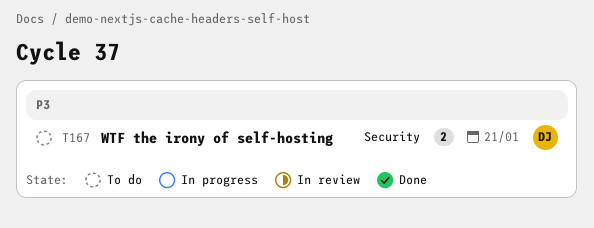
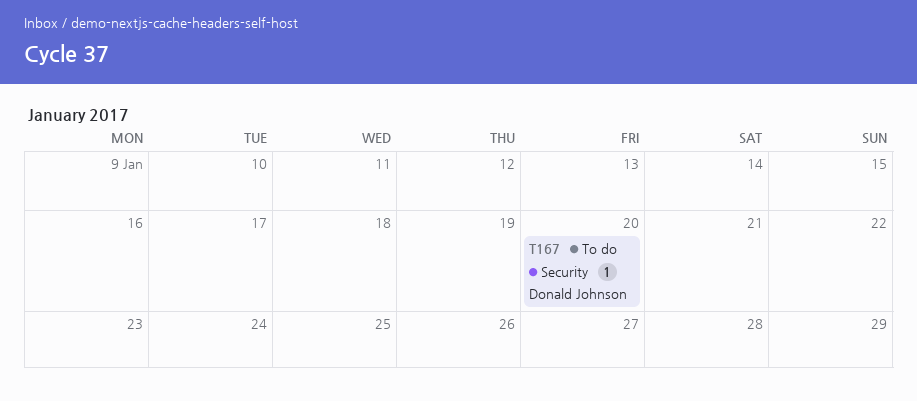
T167, estimate: 2 -> 1
T167, due: Jan 21 -> Jan 20

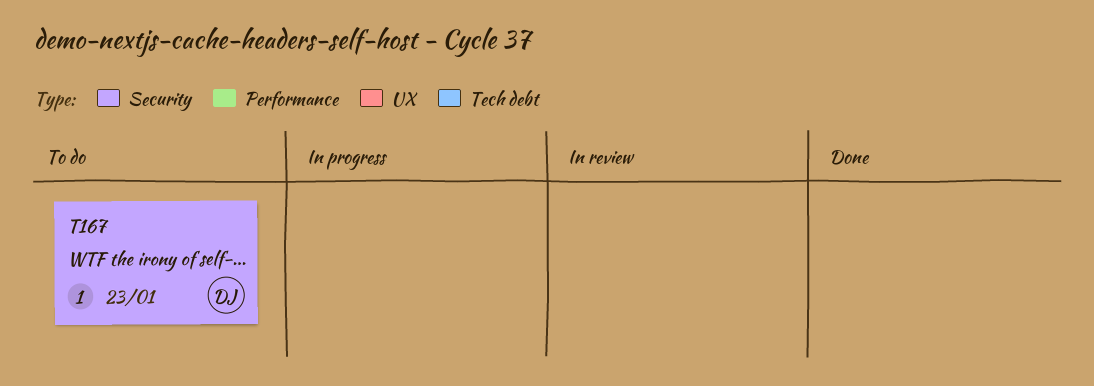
T167, due: Jan 20 -> Jan 23

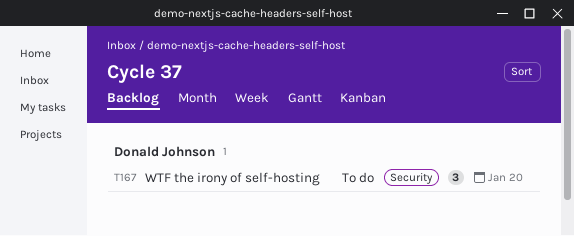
T167, estimate: 1 -> 3
T167, due: Jan 23 -> Jan 20

